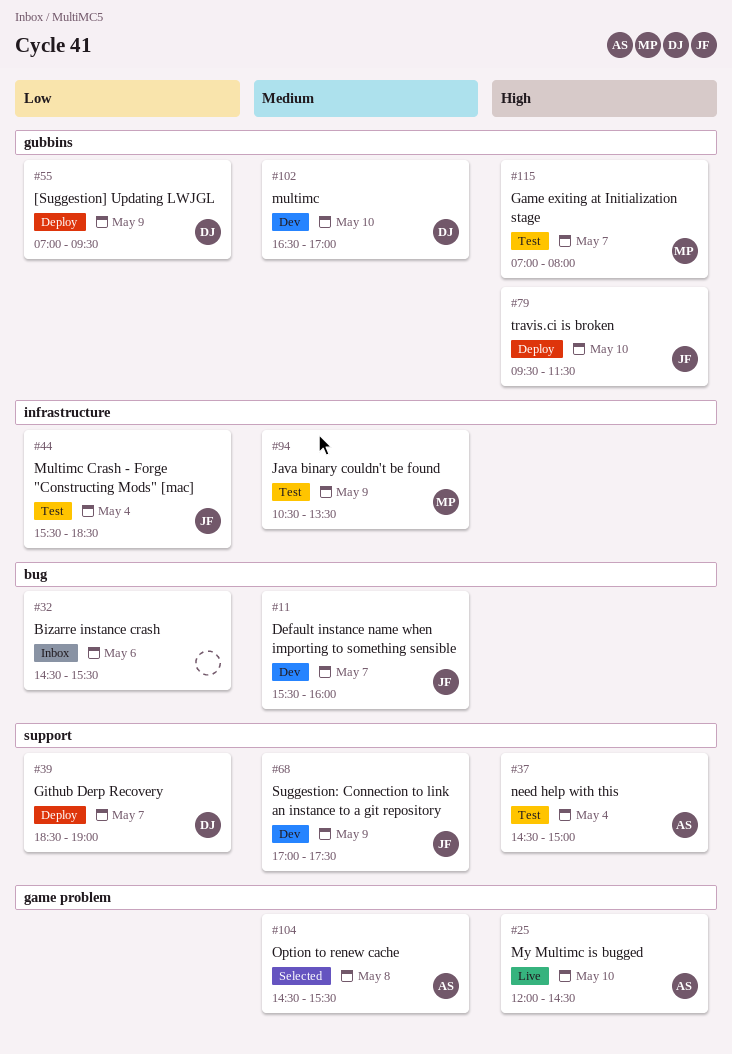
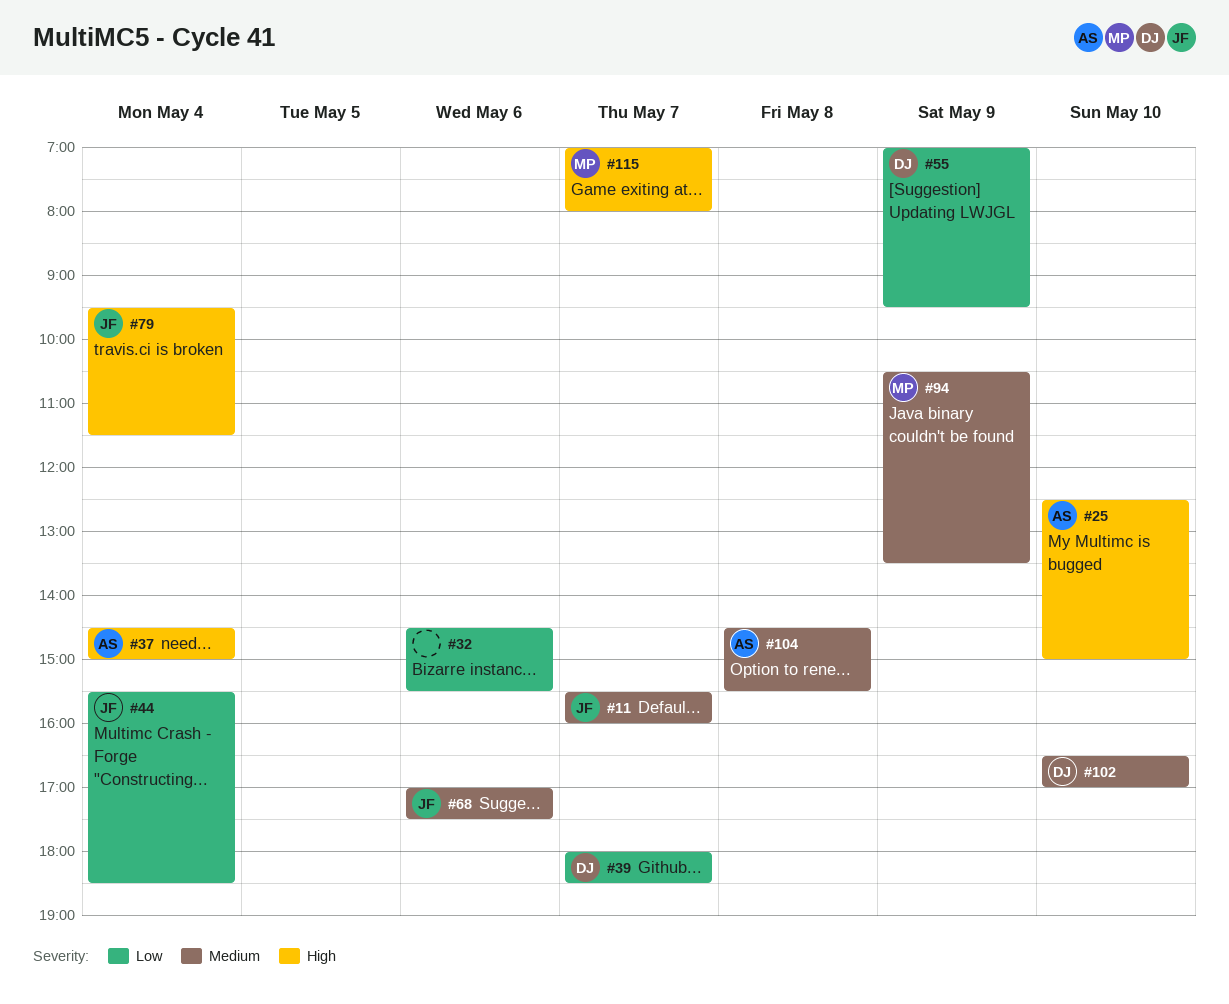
#25, begins: 12:00 -> 12:30
#25, ends: 14:30 -> 15:00
#39, begins: 18:30 -> 18:00
#39, ends: 19:00 -> 18:30
#68, day: May 9 -> May 6
#79, day: May 10 -> May 4

